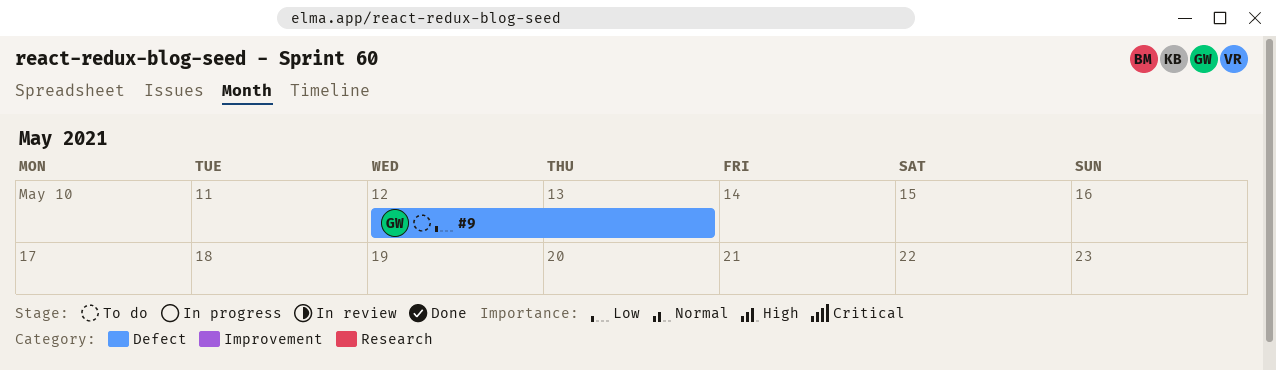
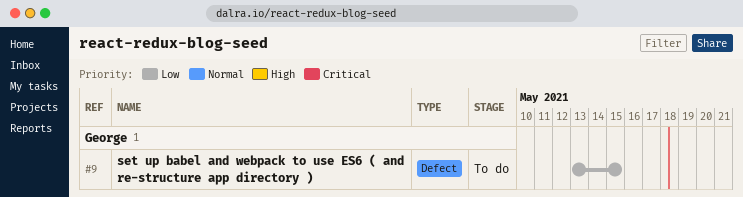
#9, start: May 12 -> May 13
#9, due: May 13 -> May 15

